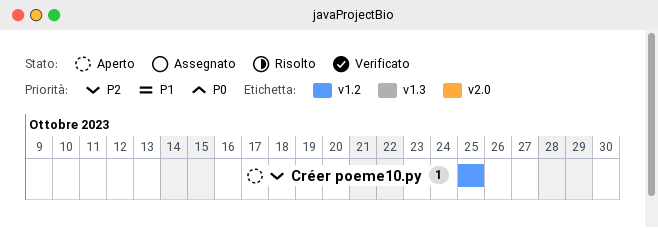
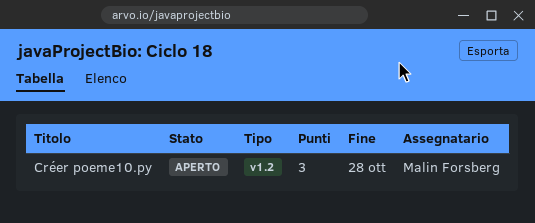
Créer poeme10.py, estimate: 1 -> 3
Créer poeme10.py, due: Oct 25 -> Oct 28

